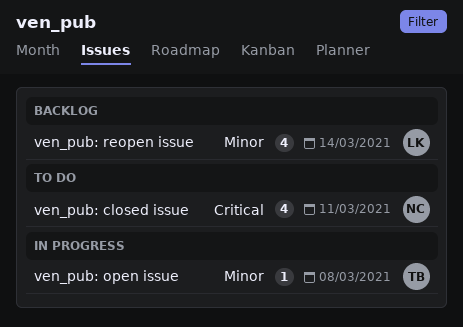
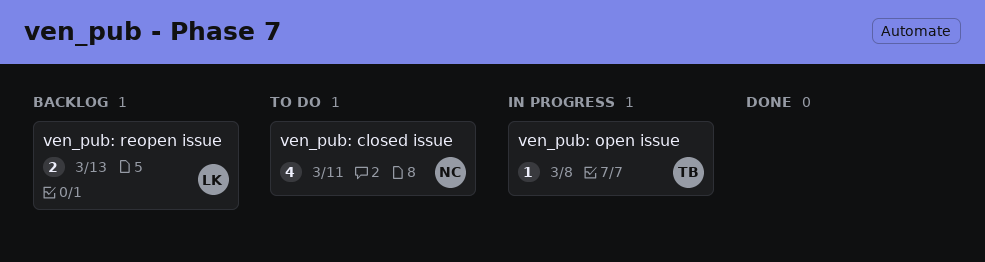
ven_pub: reopen issue, estimate: 4 -> 2
ven_pub: reopen issue, due: Mar 14 -> Mar 13

